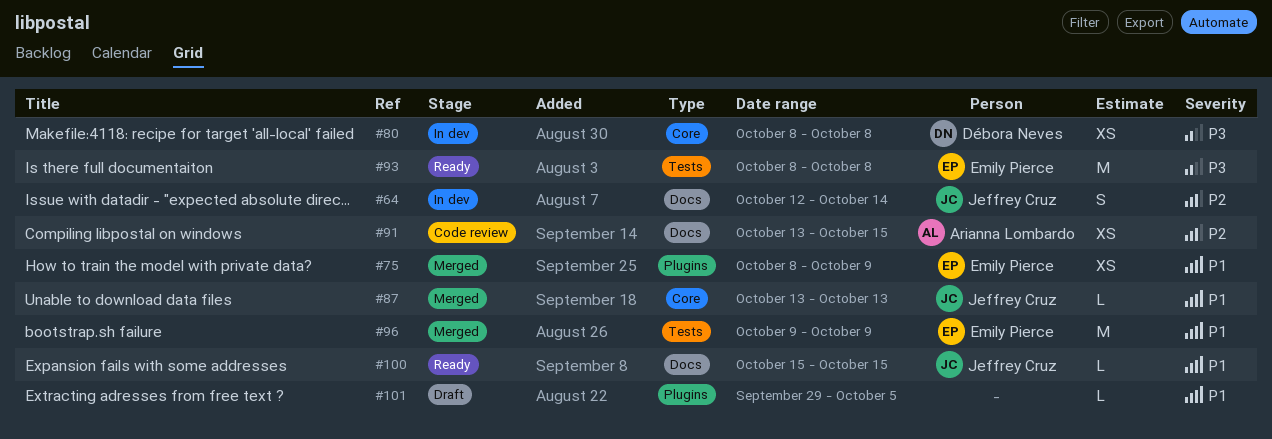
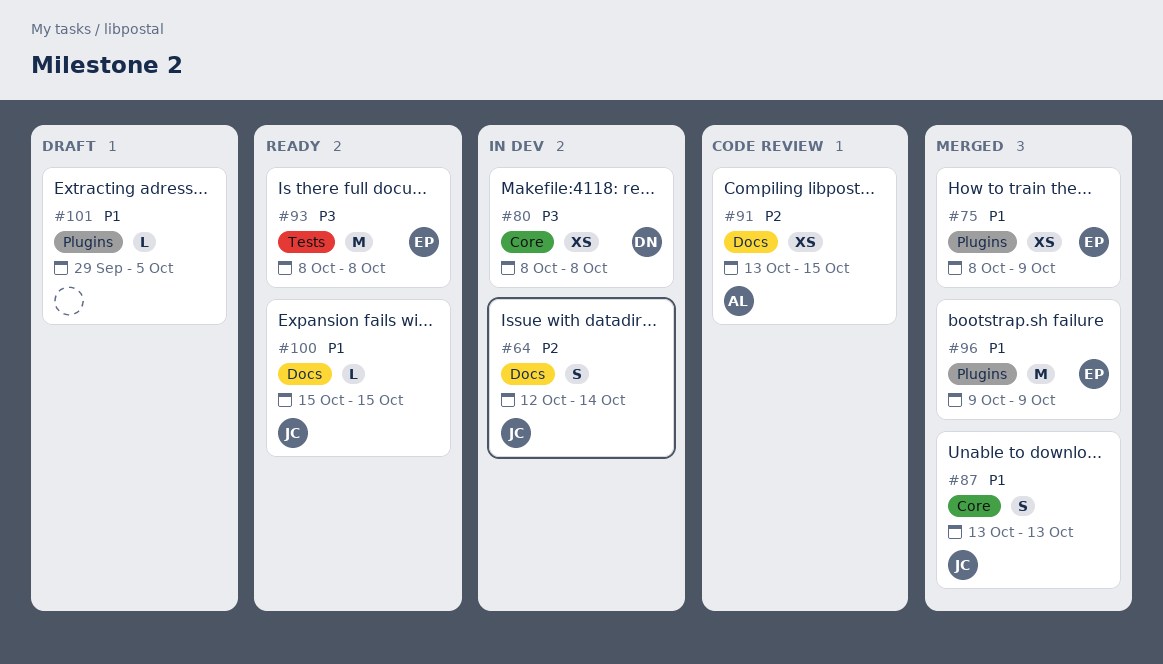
#87, estimate: L -> S
#96, label: Tests -> Plugins

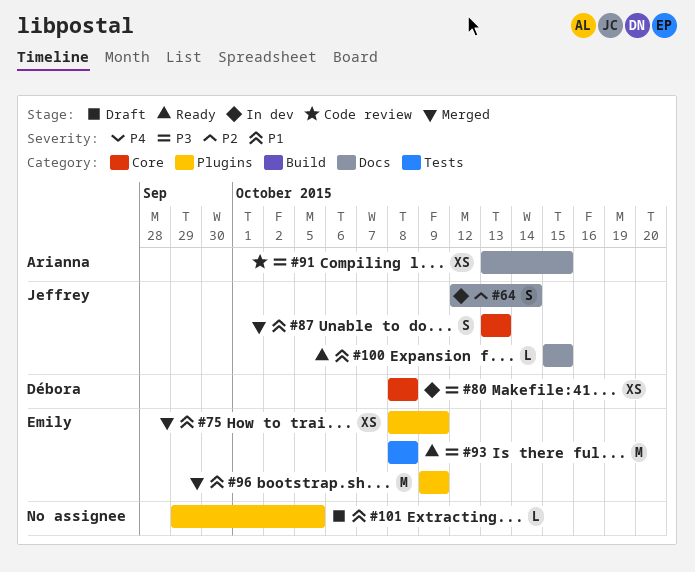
#91, priority: P2 -> P3

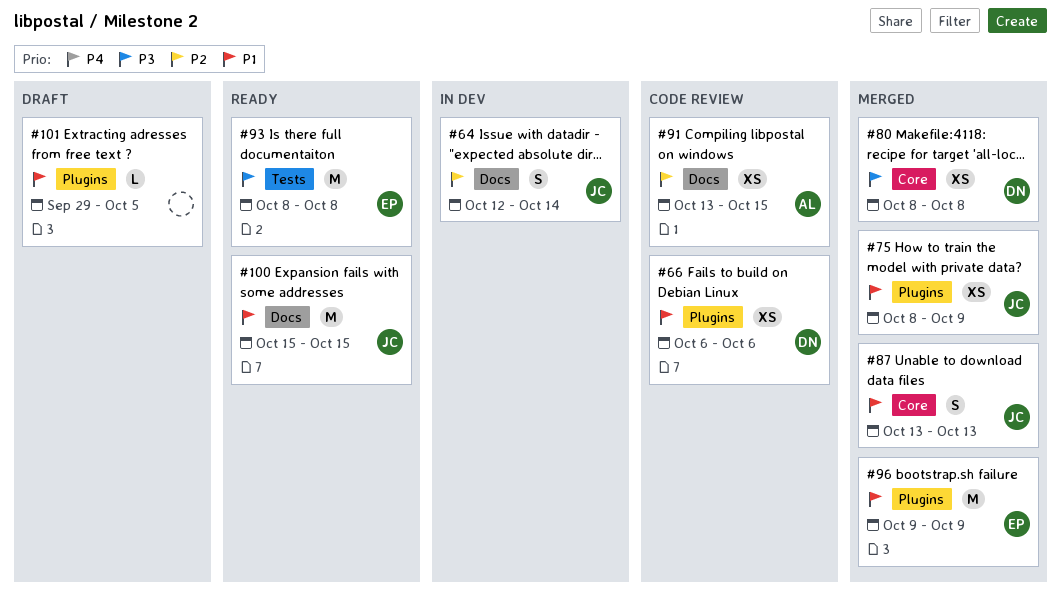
#66: none -> present
#75, owner: Emily -> Jeffrey
#80, status: In dev -> Merged
#91, priority: P3 -> P2
#100, estimate: L -> M

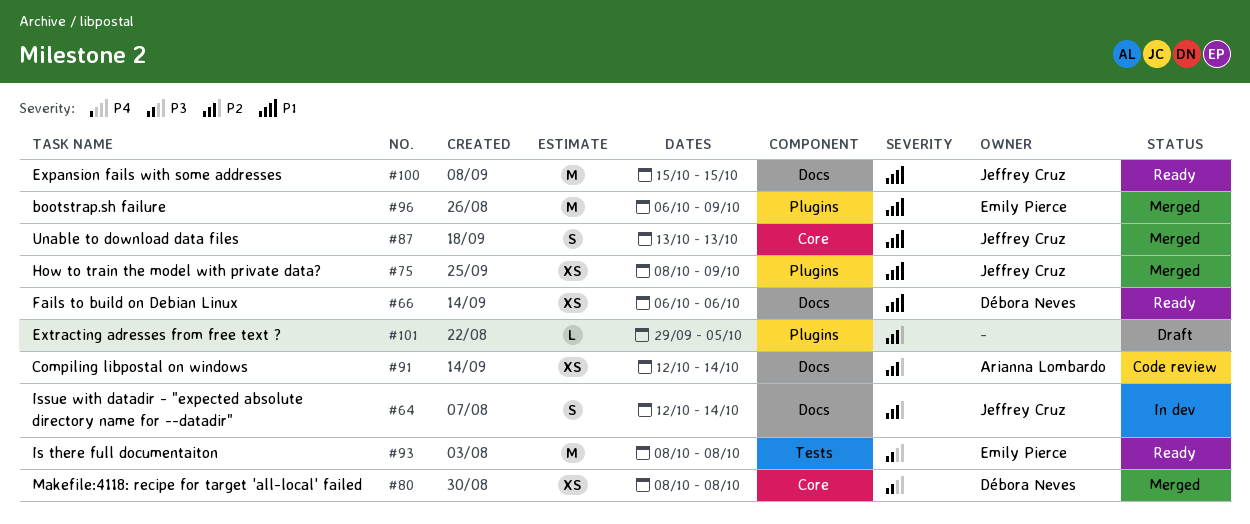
#66, status: Code review -> Ready
#66, label: Plugins -> Docs
#91, start: Oct 13 -> Oct 12
#91, due: Oct 15 -> Oct 14
#96, start: Oct 9 -> Oct 6
#101, priority: P1 -> P2

